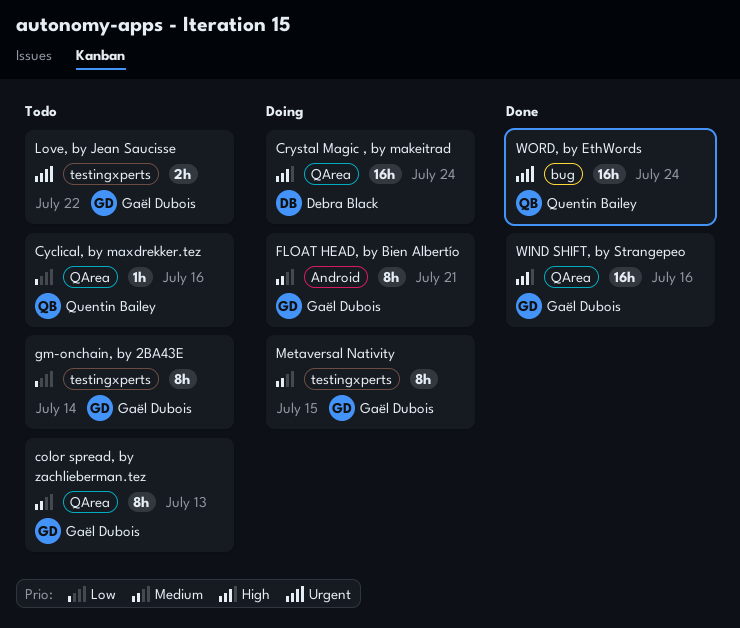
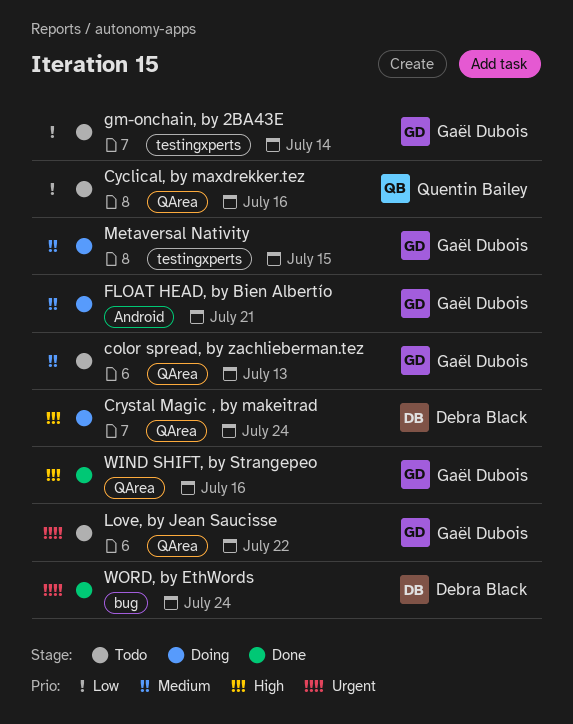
Love, by Jean Saucisse, label: testingxperts -> QArea
WORD, by EthWords, owner: Quentin Bailey -> Debra Black

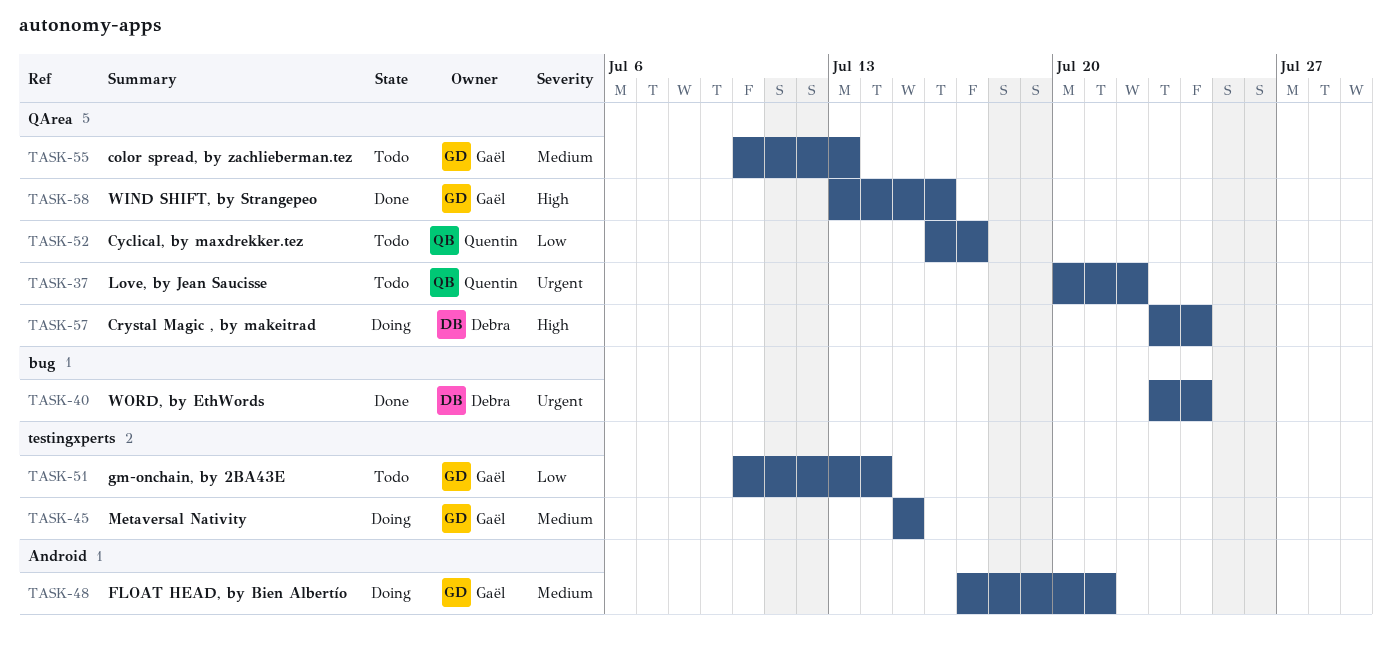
Cyclical, by maxdrekker.tez, due: Jul 16 -> Jul 17
Love, by Jean Saucisse, owner: Gaël Dubois -> Quentin Bailey

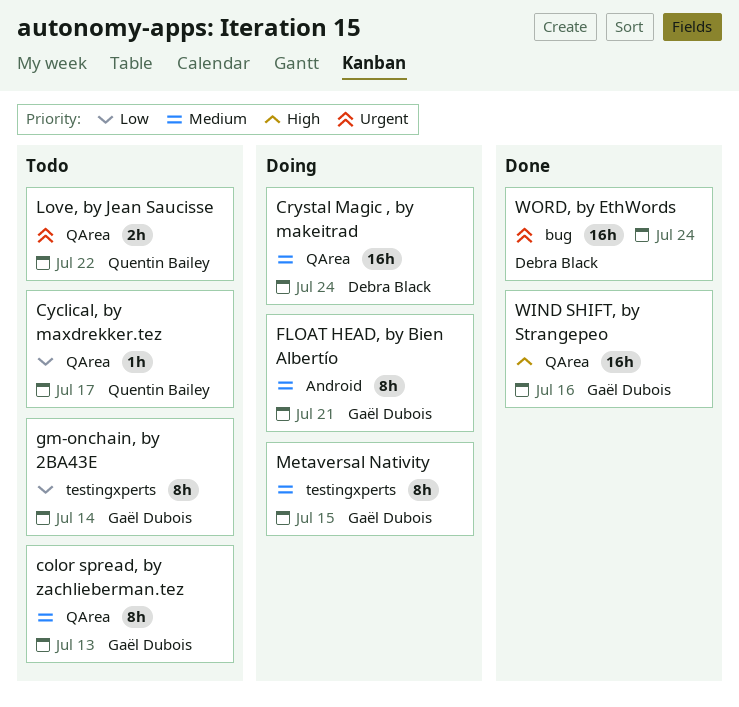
Crystal Magic , by makeitrad, priority: High -> Medium

